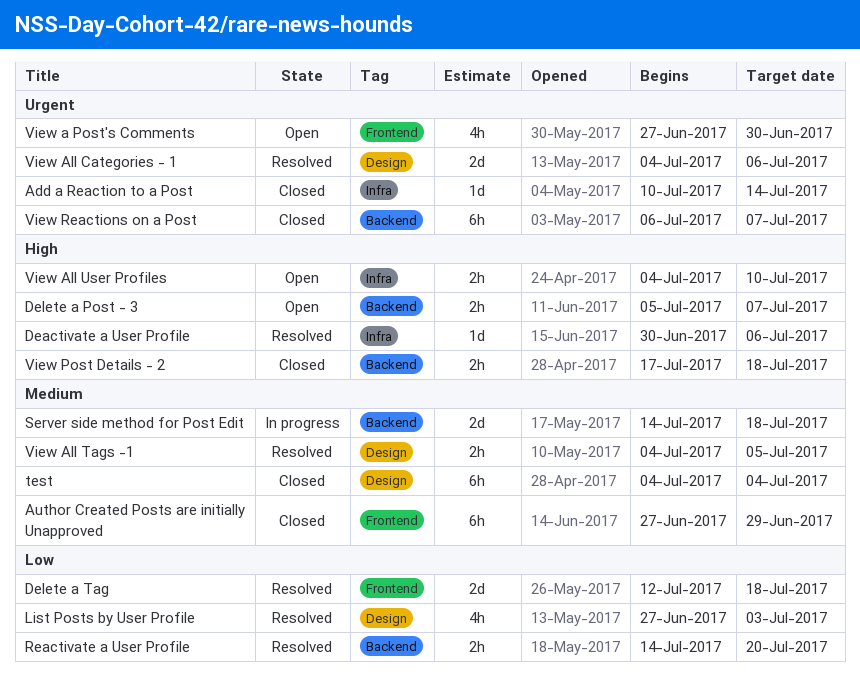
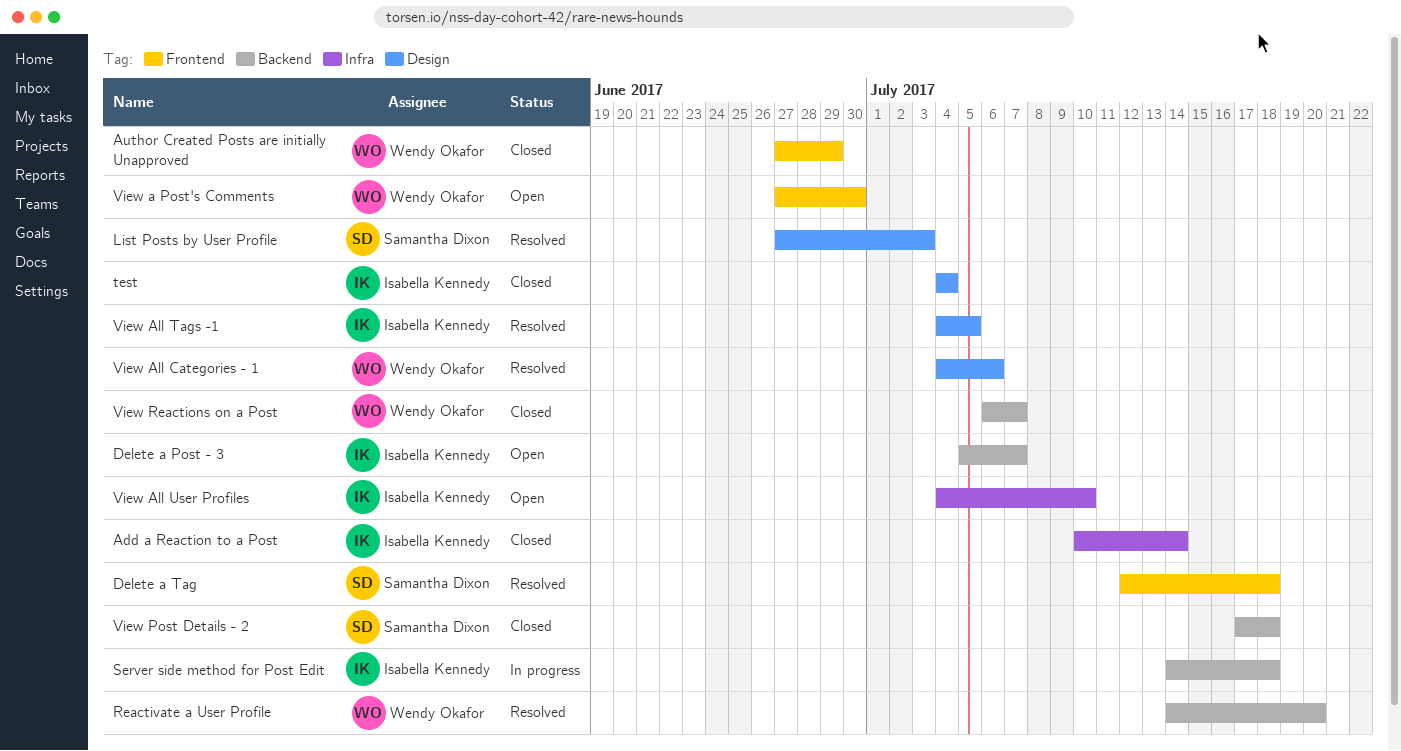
Deactivate a User Profile: present -> none

